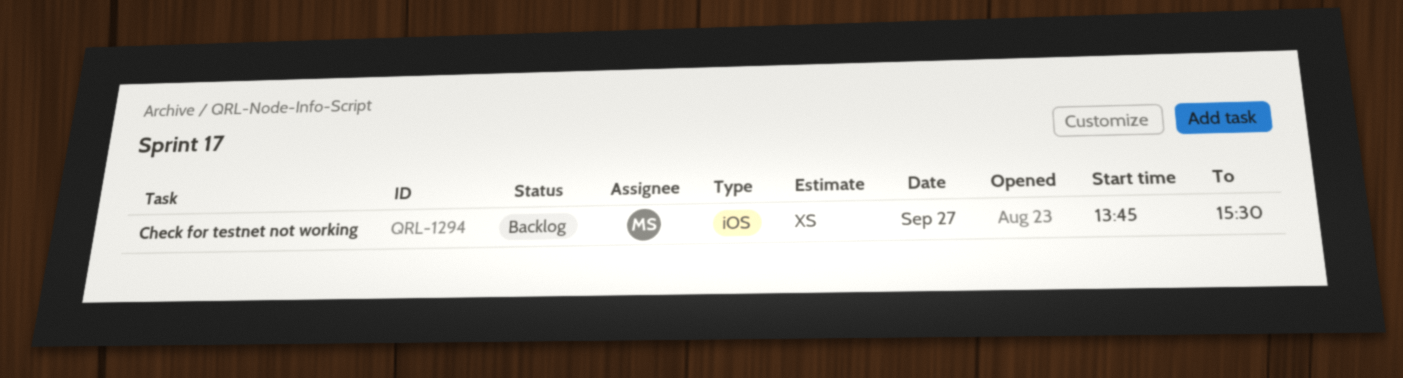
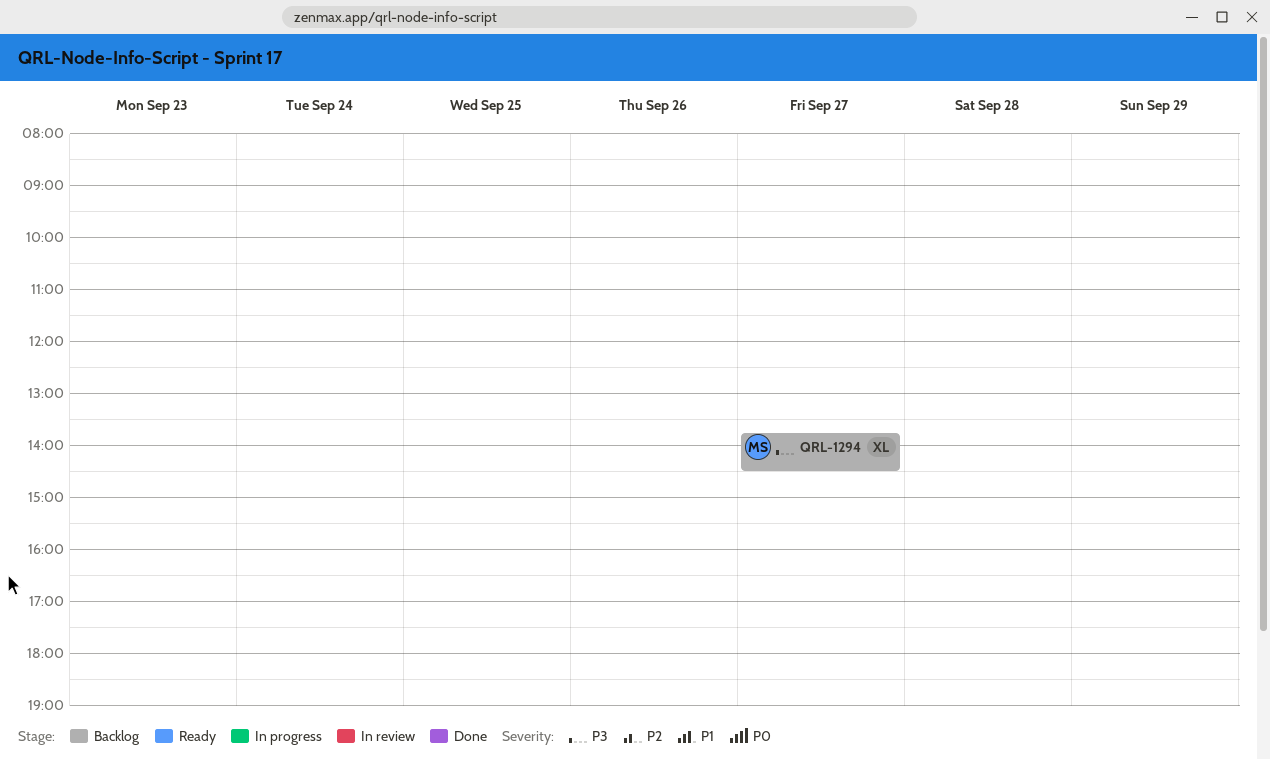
QRL-1294, estimate: XS -> XL
QRL-1294, ends: 15:30 -> 14:30

